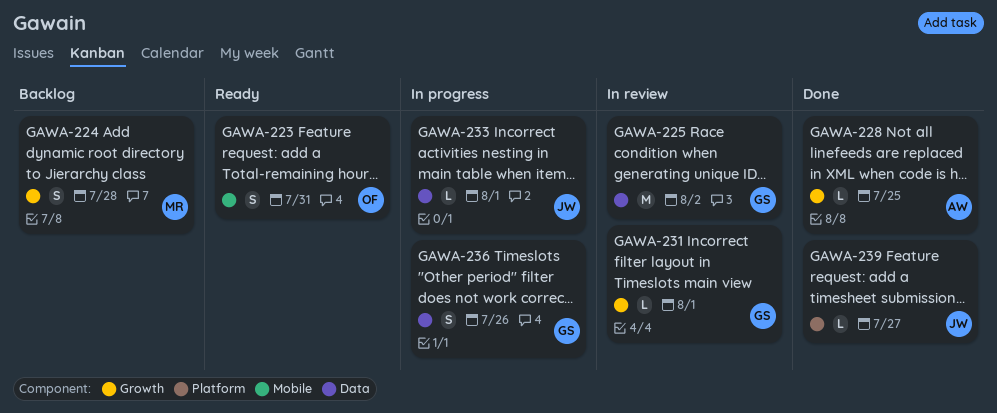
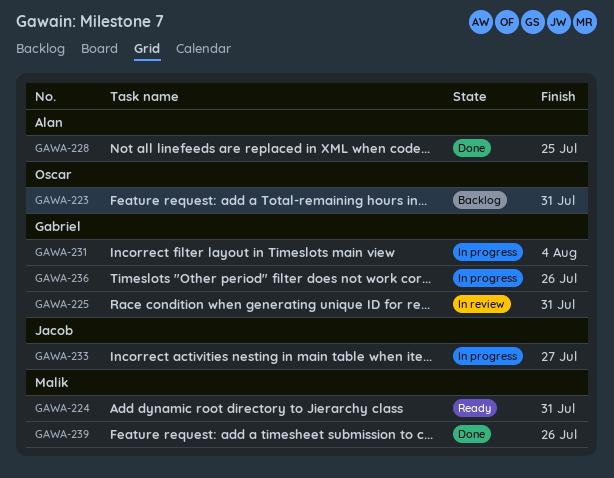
GAWA-223, status: Ready -> Backlog
GAWA-224, status: Backlog -> Ready
GAWA-224, due: Jul 28 -> Jul 31
GAWA-225, due: Aug 2 -> Jul 31
GAWA-231, status: In review -> In progress
GAWA-231, due: Aug 1 -> Aug 4
GAWA-233, due: Aug 1 -> Jul 27
GAWA-239, owner: Jacob -> Malik
GAWA-239, due: Jul 27 -> Jul 26

